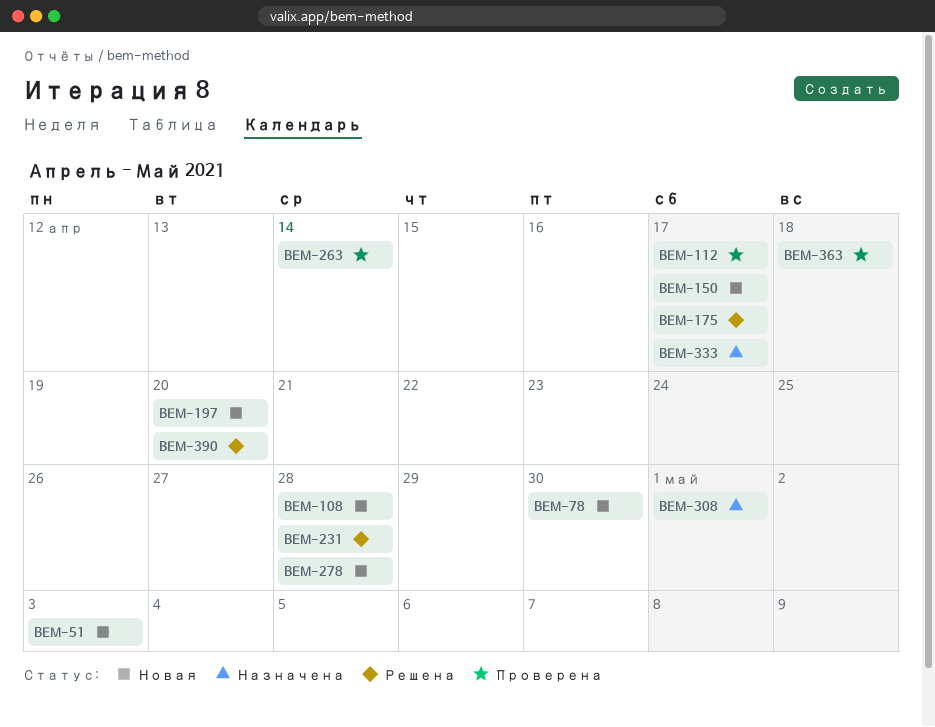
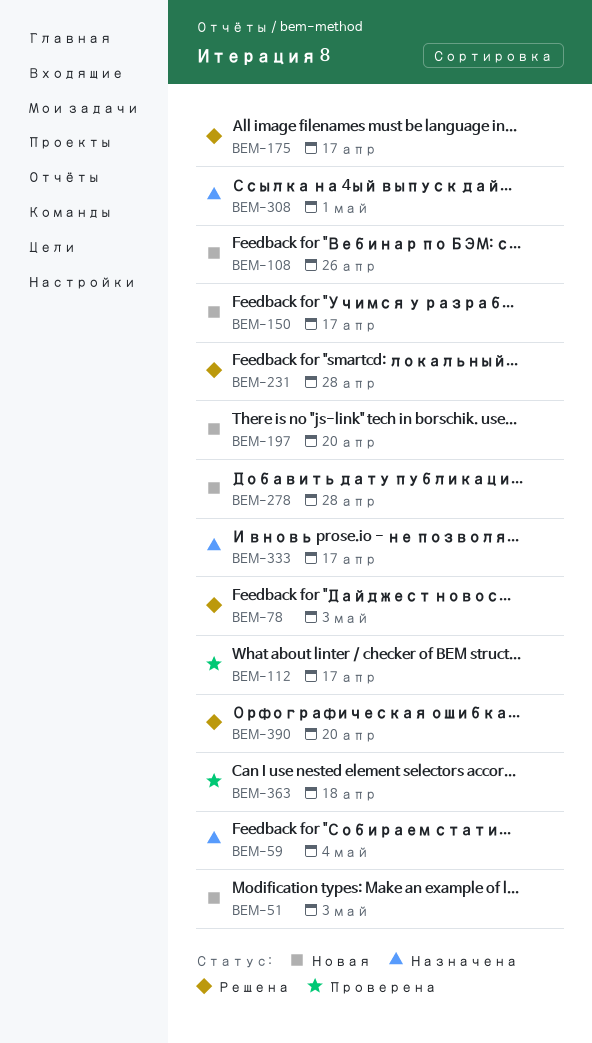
BEM-59: none -> present
BEM-78, status: Новая -> Решена
BEM-78, due: Apr 30 -> May 3
BEM-108, due: Apr 28 -> Apr 26
BEM-263: present -> none

